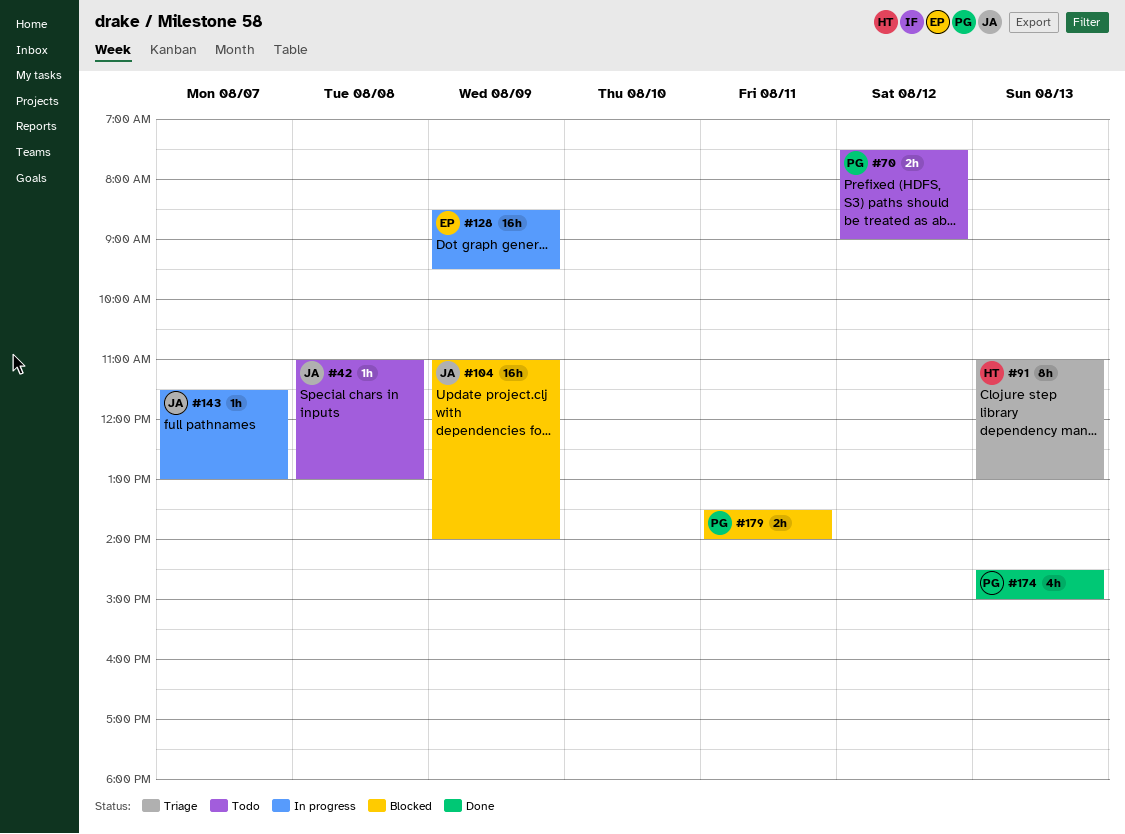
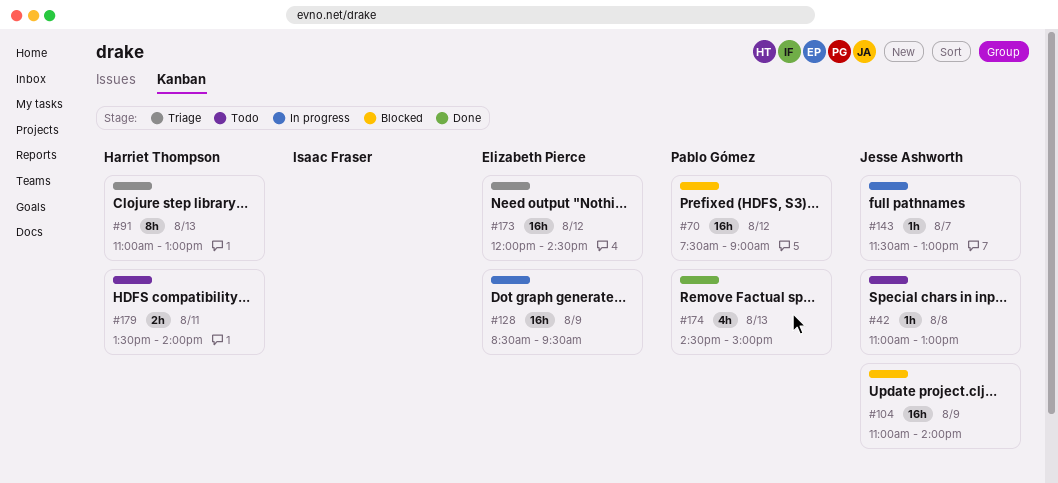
#70, status: Todo -> Blocked
#70, estimate: 2h -> 16h
#173: none -> present
#179, status: Blocked -> Todo
#179, owner: Pablo Gómez -> Harriet Thompson

